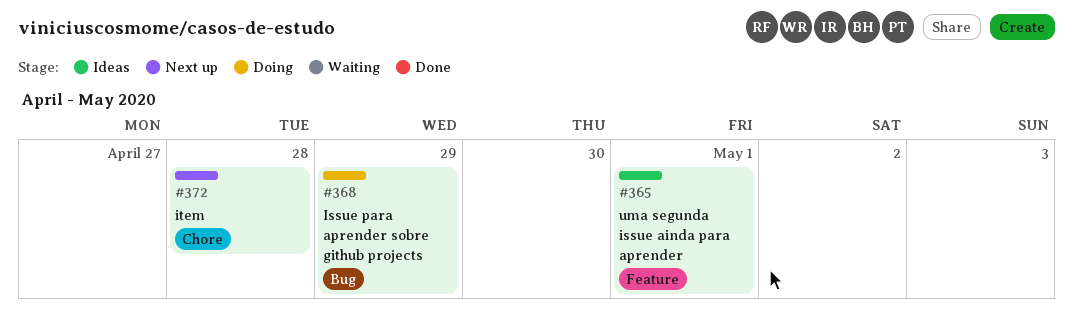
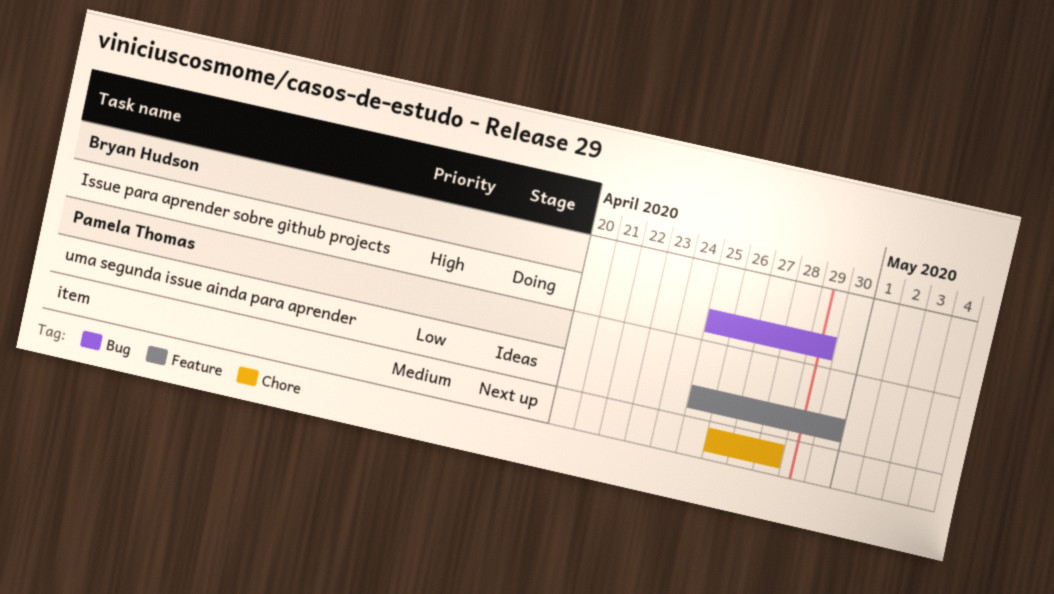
uma segunda issue ainda para aprender, due: May 1 -> Apr 30

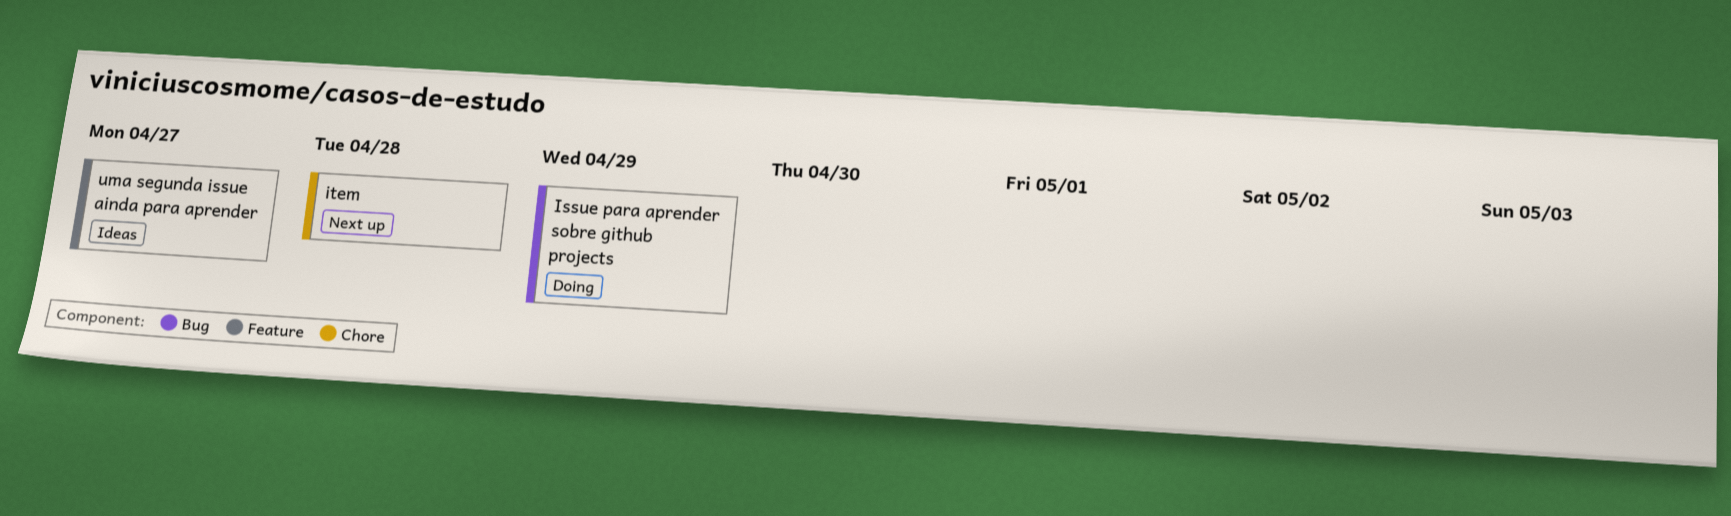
uma segunda issue ainda para aprender, due: Apr 30 -> Apr 27

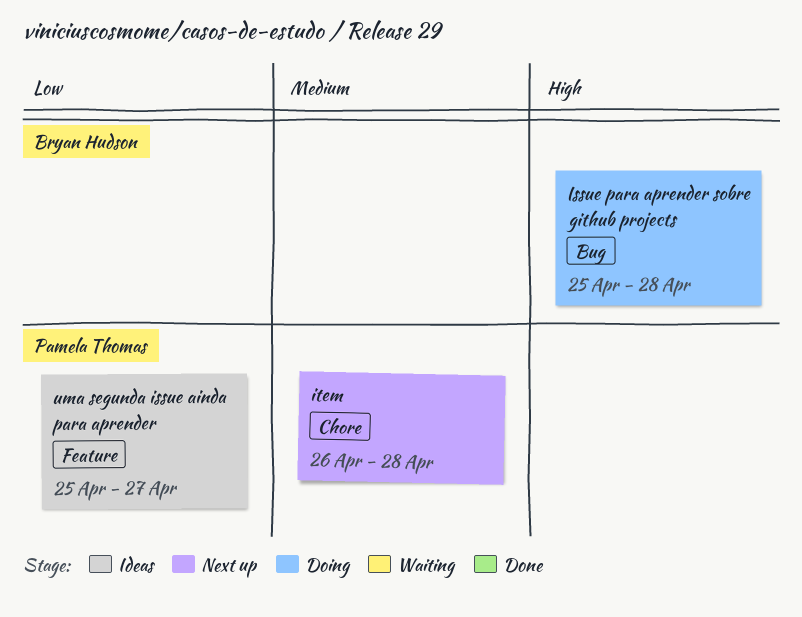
Issue para aprender sobre github projects, due: Apr 29 -> Apr 28

